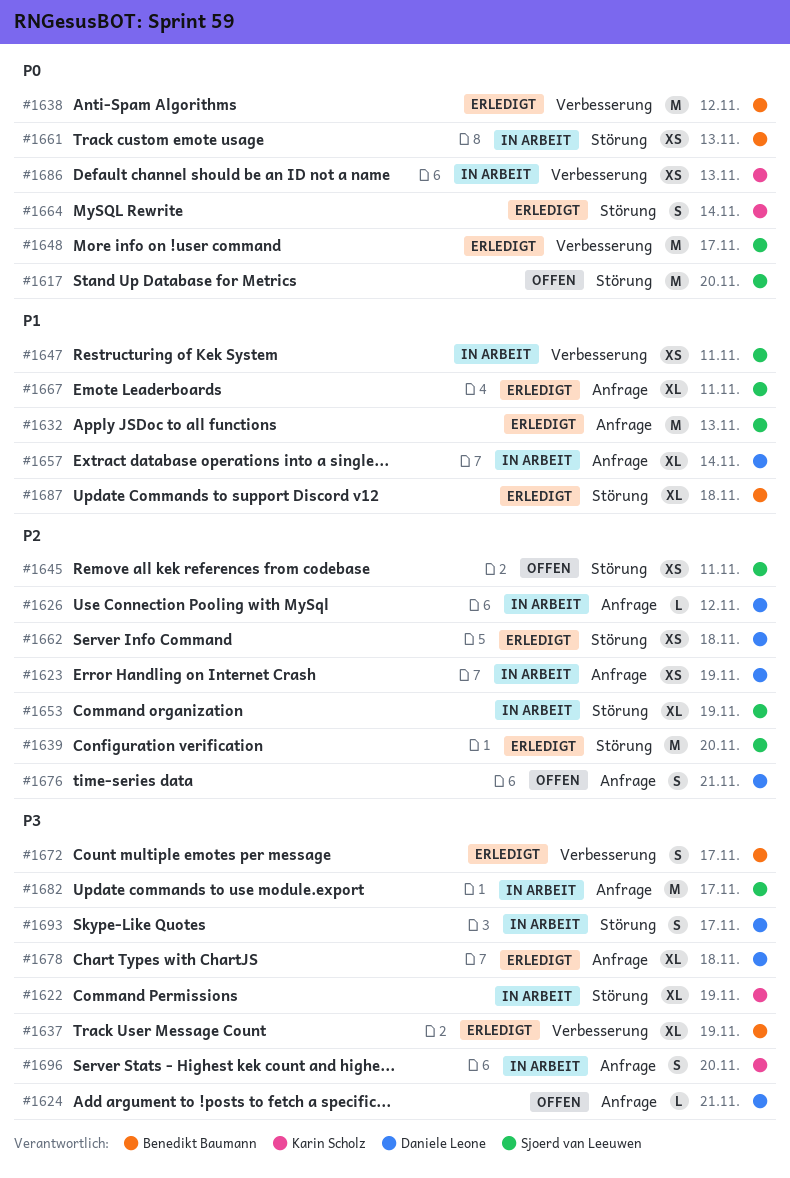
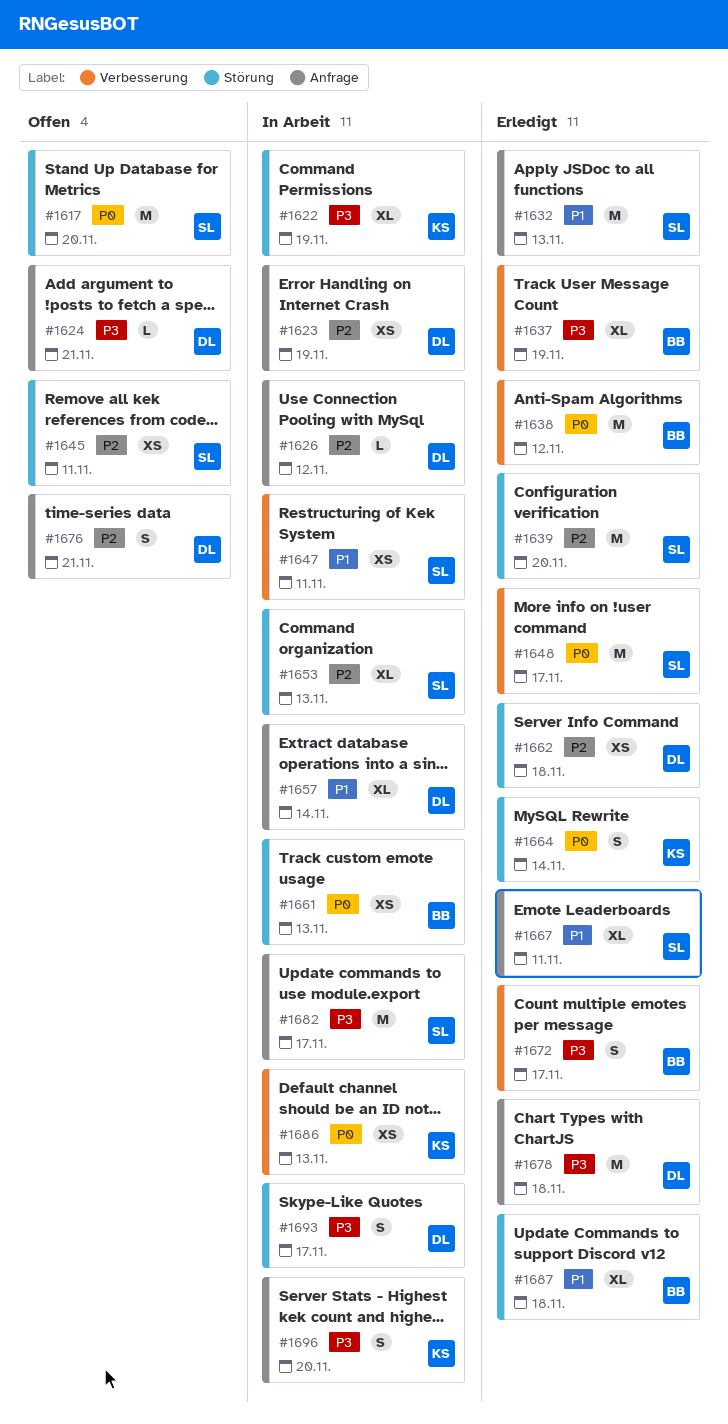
#1653, due: Nov 19 -> Nov 13
#1678, estimate: XL -> M

